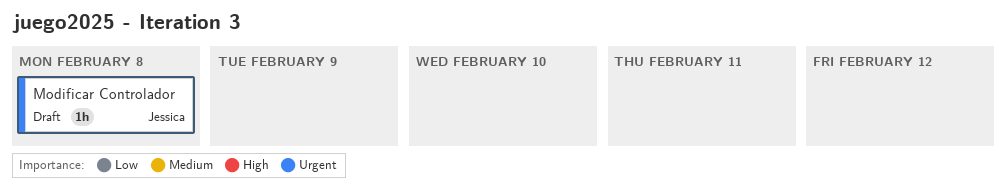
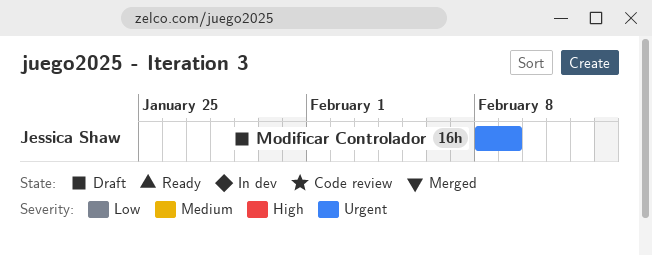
Modificar Controlador, estimate: 1h -> 16h
Modificar Controlador, due: Feb 8 -> Feb 9

